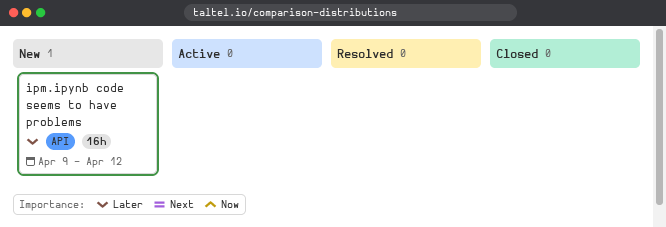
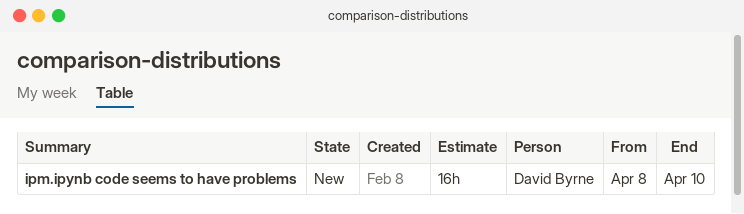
ipm.ipynb code seems to have problems, start: Apr 9 -> Apr 8
ipm.ipynb code seems to have problems, due: Apr 12 -> Apr 10

